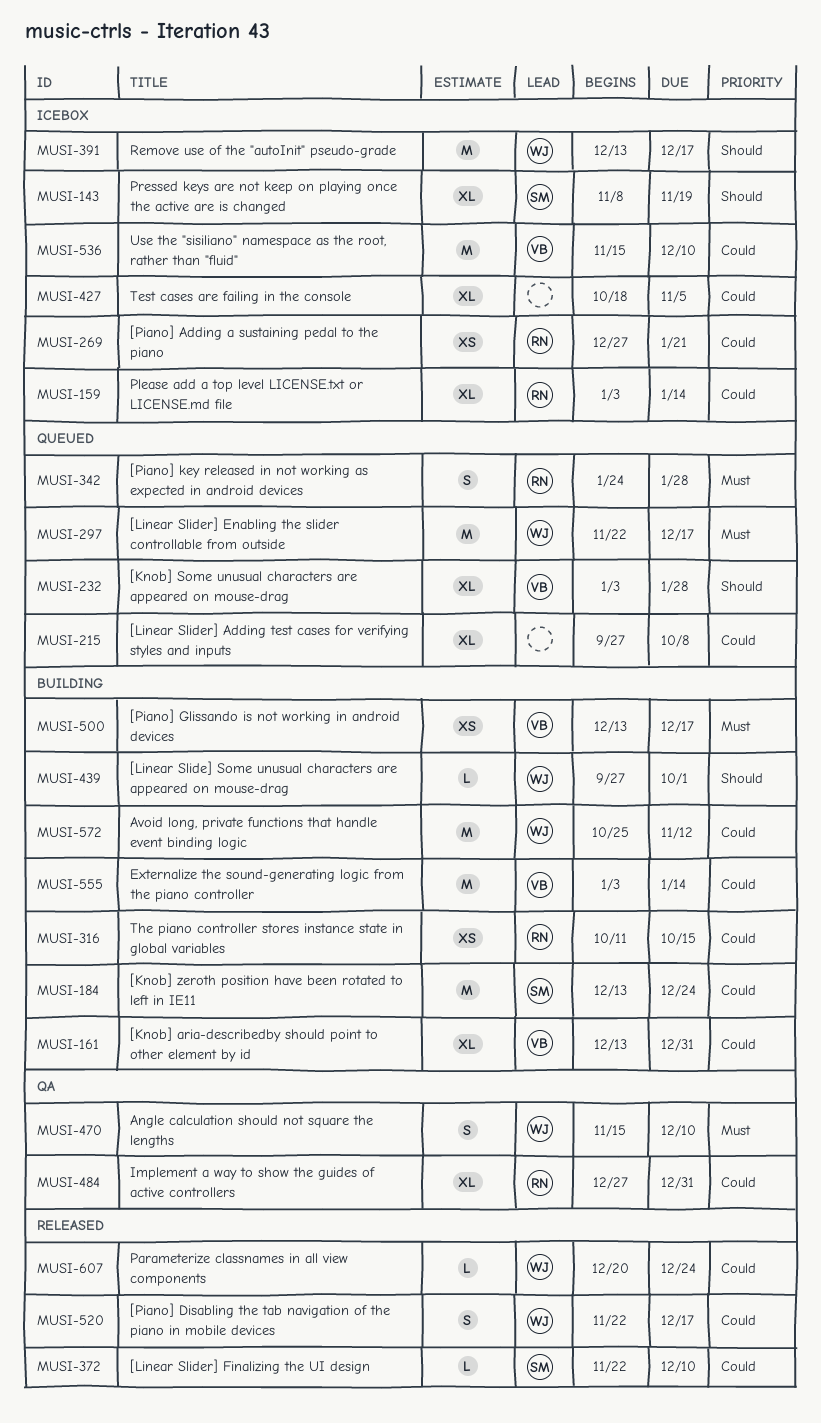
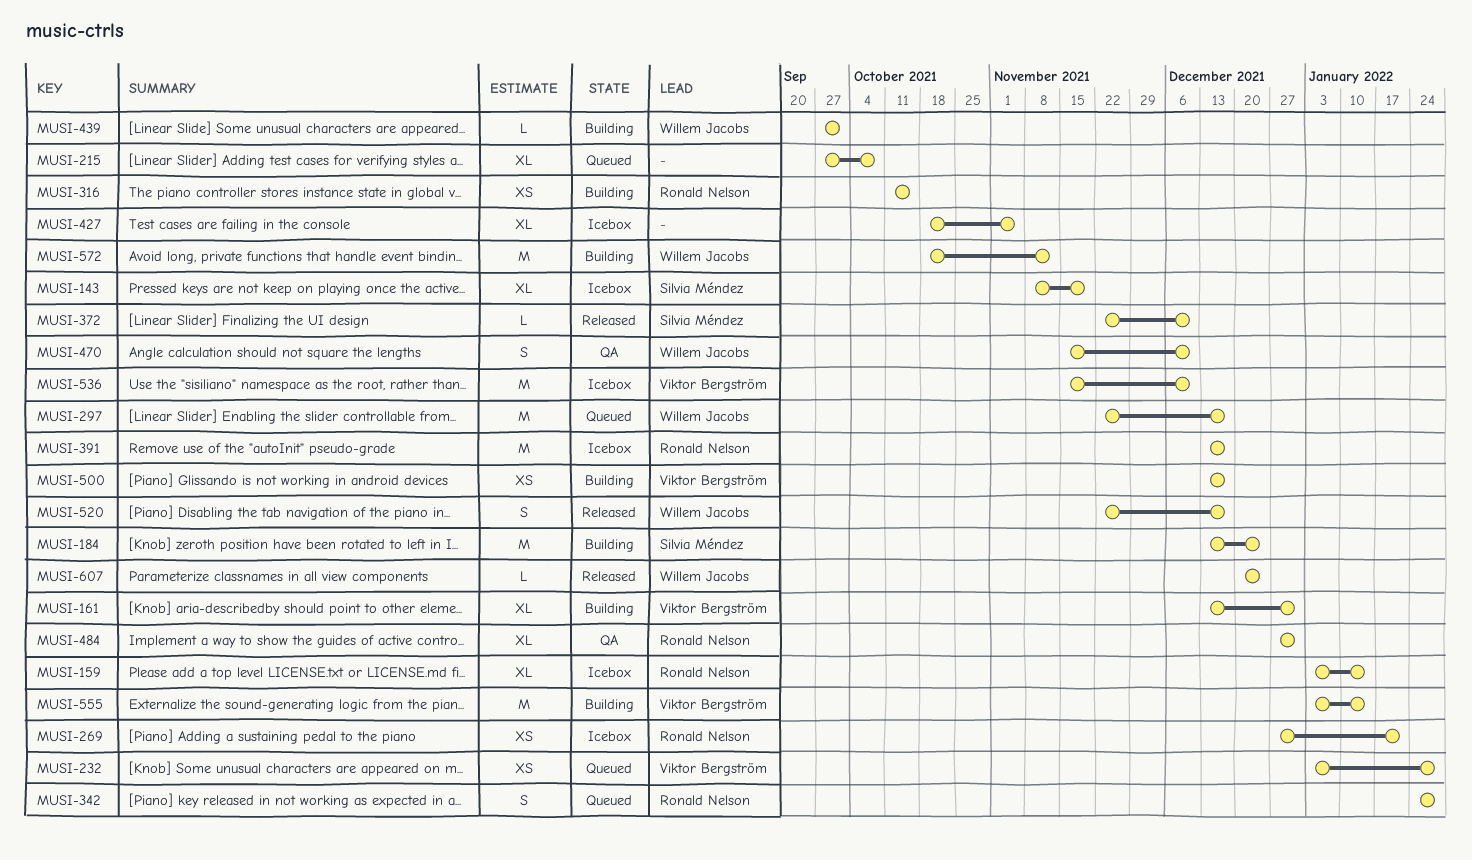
MUSI-232, estimate: XL -> XS
MUSI-391, owner: Willem Jacobs -> Ronald Nelson
MUSI-572, start: Oct 25 -> Oct 18

